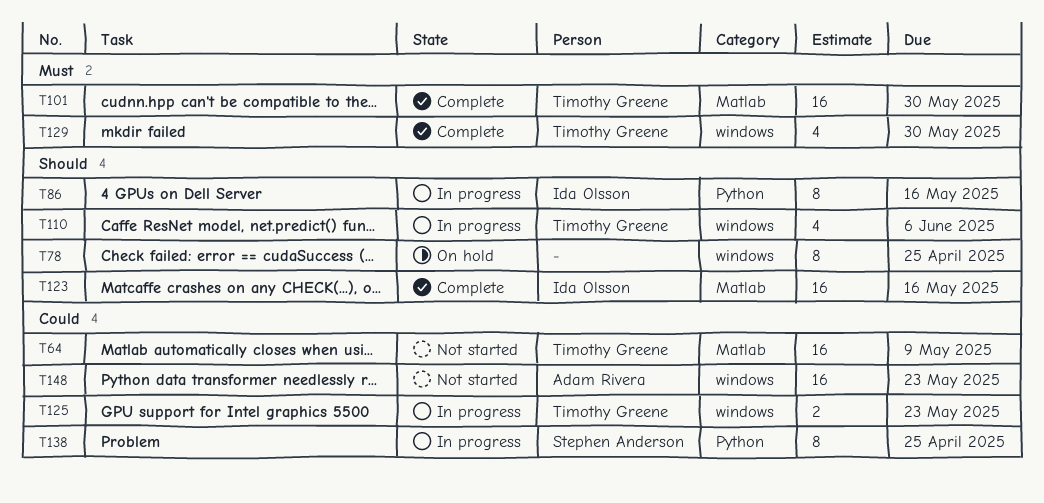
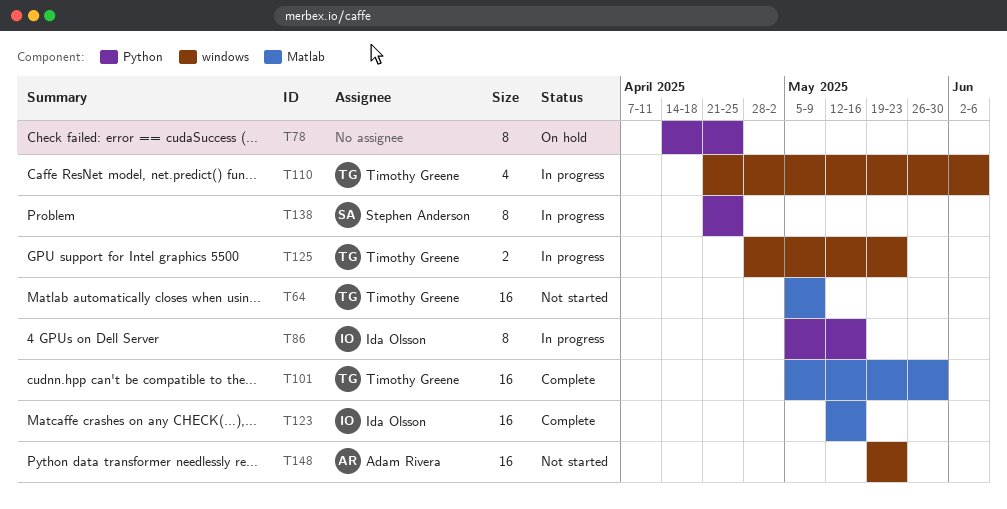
T78, label: windows -> Python
T129: present -> none

